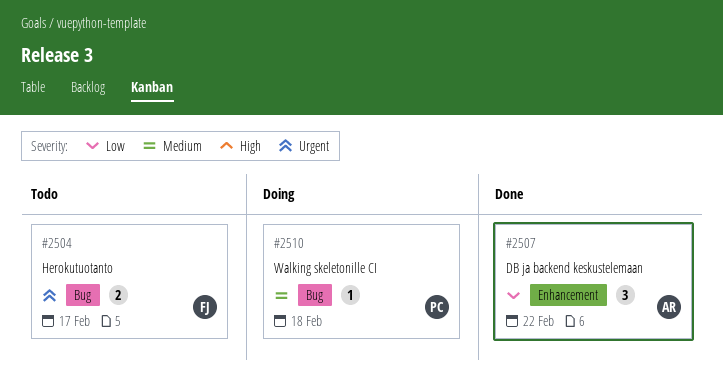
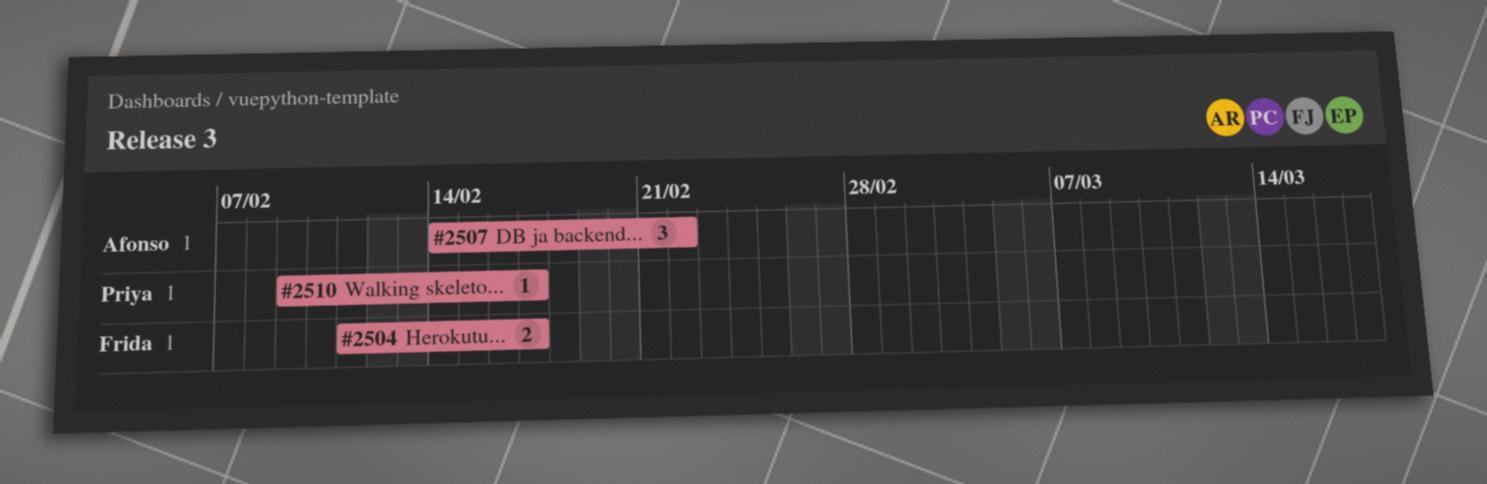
#2510, due: Feb 18 -> Feb 17

